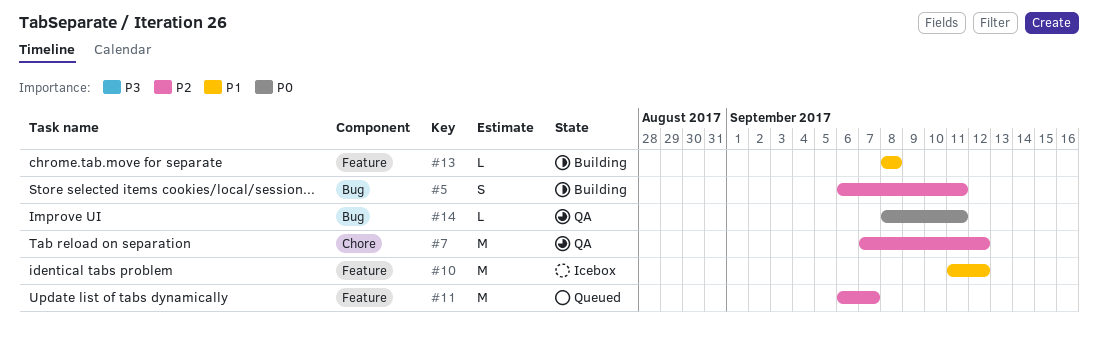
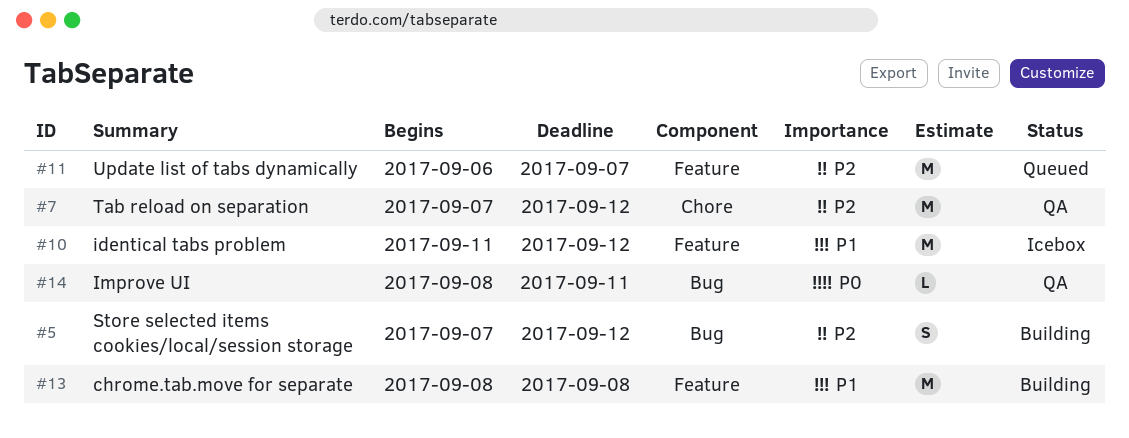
#5, start: Sep 6 -> Sep 7
#5, due: Sep 11 -> Sep 12
#13, estimate: L -> M

